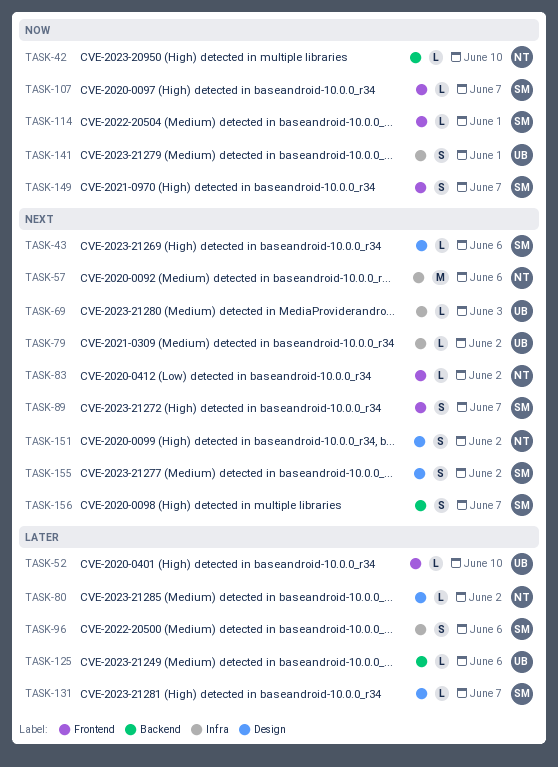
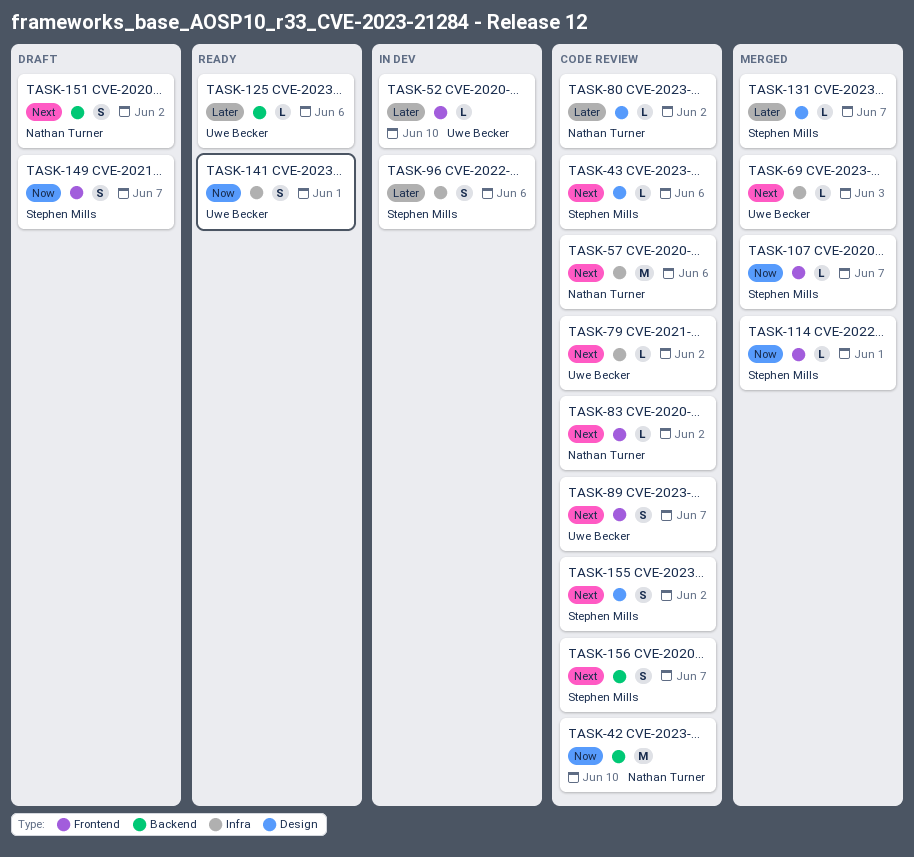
TASK-42, estimate: L -> M
TASK-89, owner: Stephen Mills -> Uwe Becker
TASK-151, label: Design -> Backend

